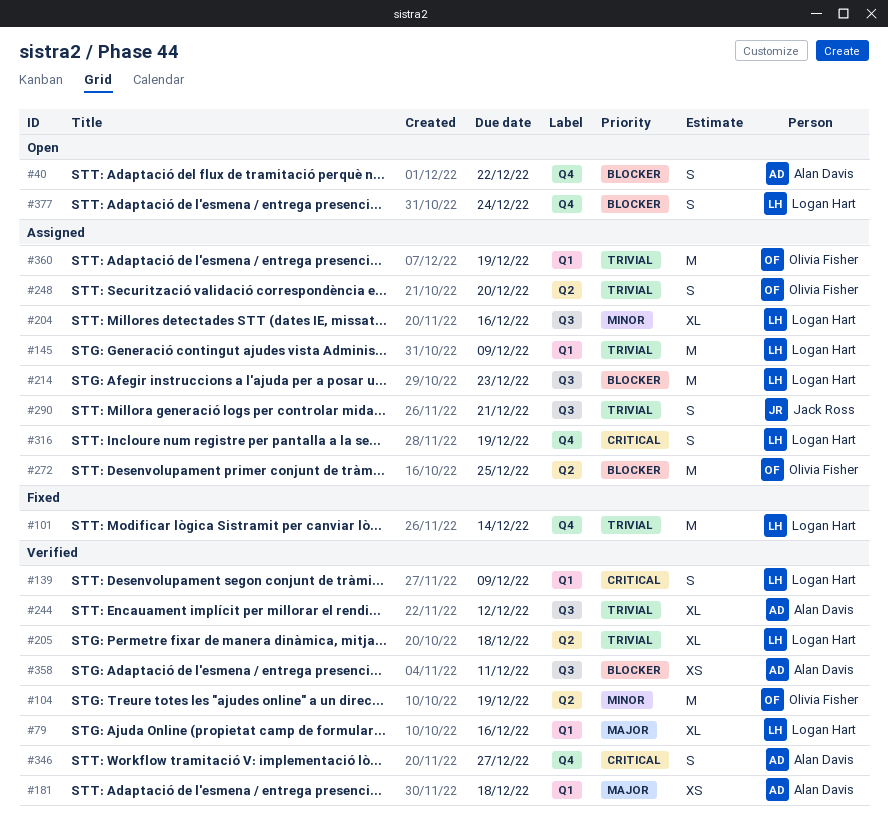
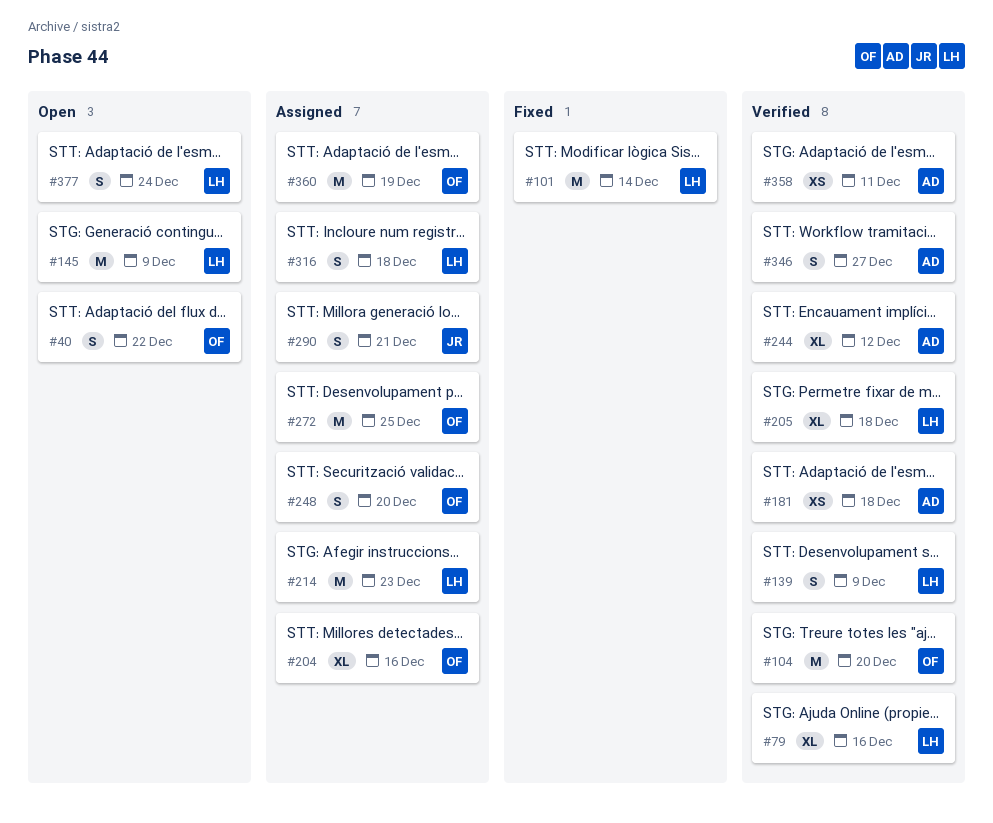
#40, owner: Alan Davis -> Olivia Fisher
#104, due: Dec 19 -> Dec 20
#145, status: Assigned -> Open
#204, owner: Logan Hart -> Olivia Fisher
#316, due: Dec 19 -> Dec 18

